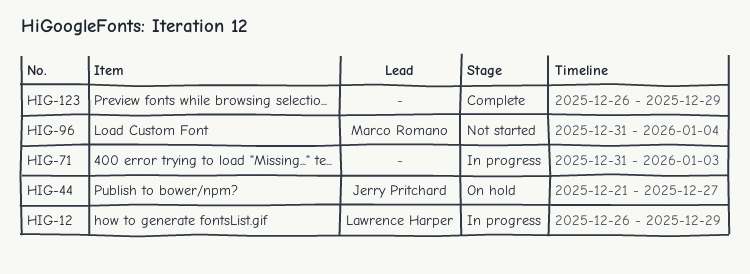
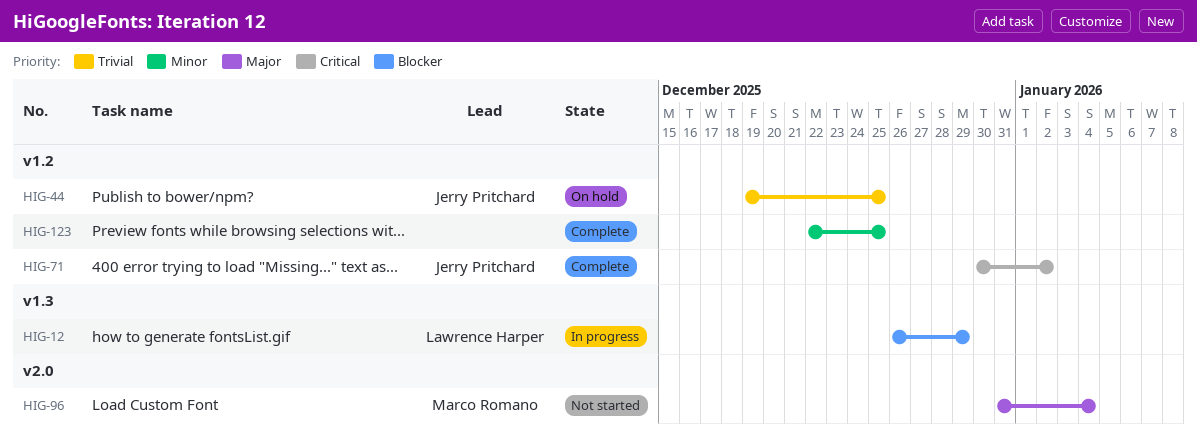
HIG-44, start: Dec 21 -> Dec 19
HIG-44, due: Dec 27 -> Dec 25
HIG-71, status: In progress -> Complete
HIG-71, owner: none -> Jerry Pritchard
HIG-71, start: Dec 31 -> Dec 30
HIG-71, due: Jan 3 -> Jan 2
HIG-123, start: Dec 26 -> Dec 22
HIG-123, due: Dec 29 -> Dec 25

